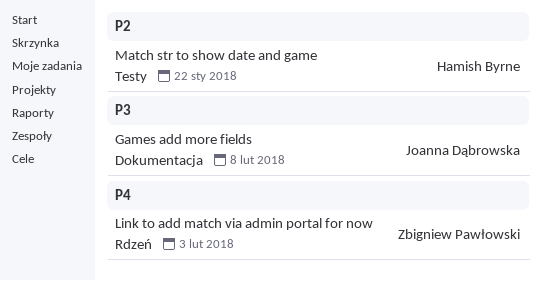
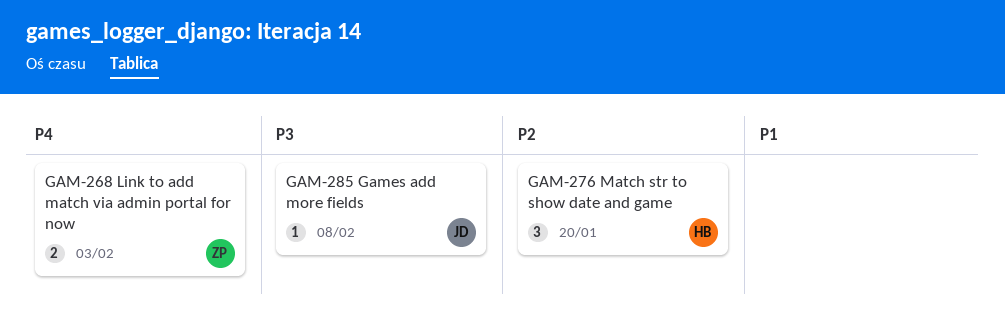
Match str to show date and game, due: Jan 22 -> Jan 20

